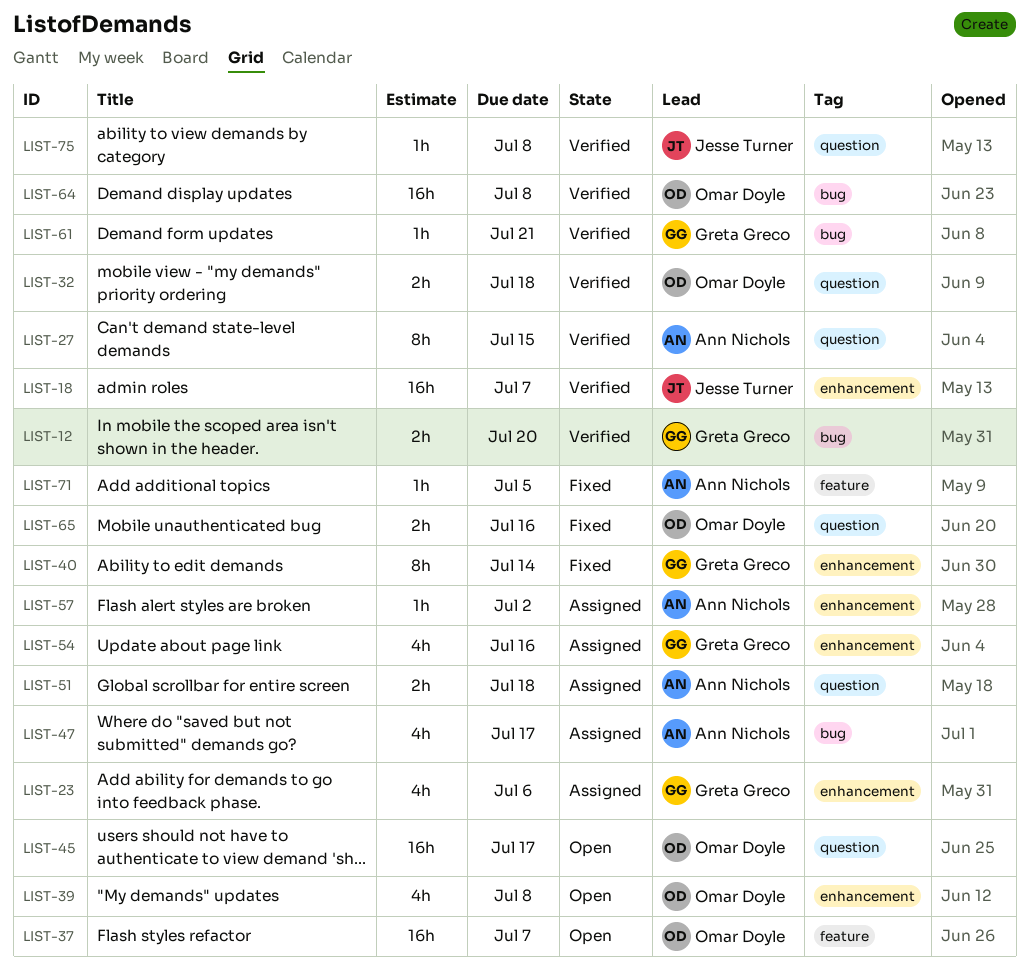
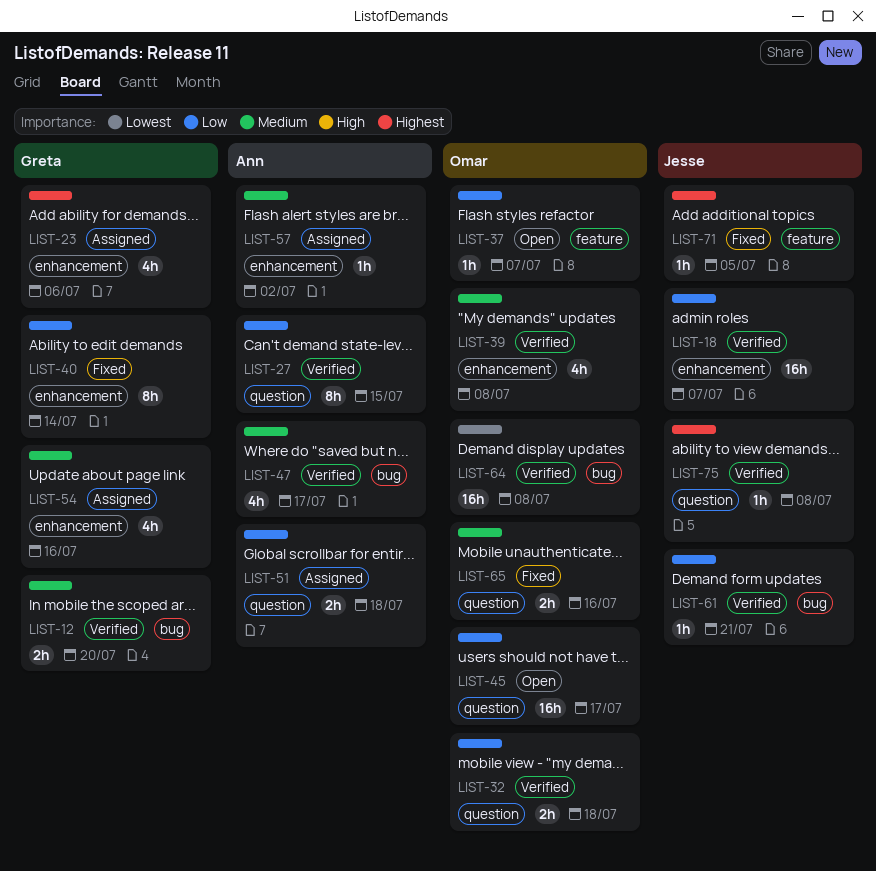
LIST-37, estimate: 16h -> 1h
LIST-39, status: Open -> Verified
LIST-47, status: Assigned -> Verified
LIST-61, owner: Greta Greco -> Jesse Turner
LIST-71, owner: Ann Nichols -> Jesse Turner

